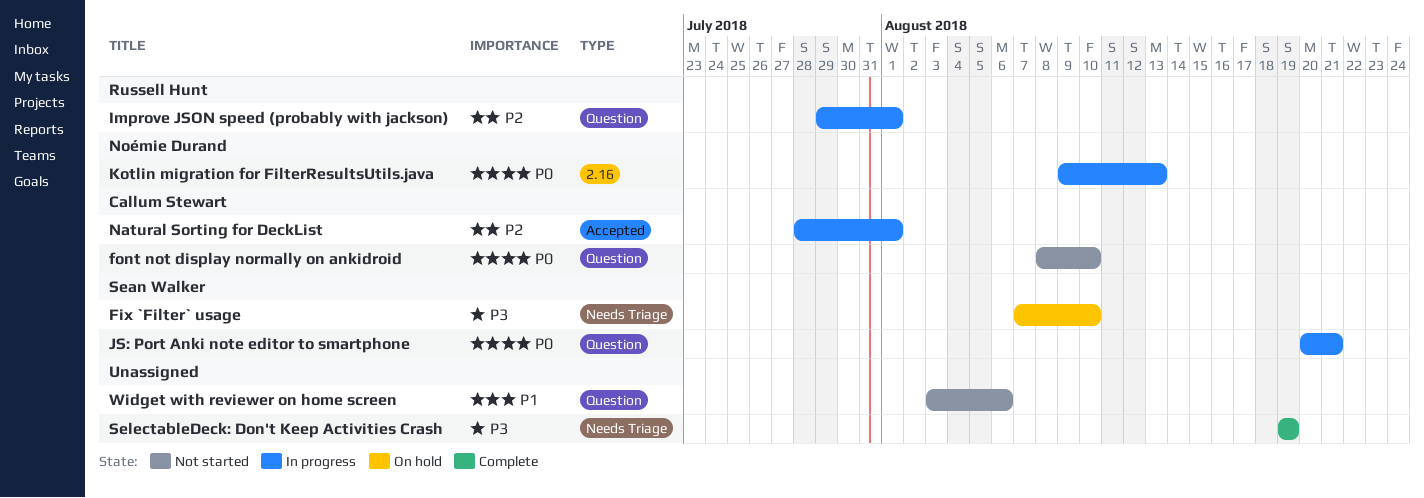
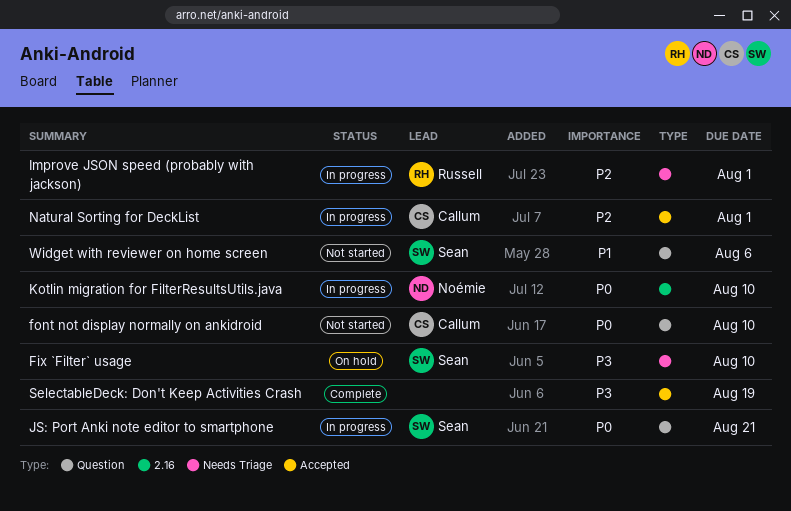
Improve JSON speed (probably with jackson), label: Question -> Needs Triage
Kotlin migration for FilterResultsUtils.java, due: Aug 13 -> Aug 10
SelectableDeck: Don't Keep Activities Crash, label: Needs Triage -> Accepted
Widget with reviewer on home screen, owner: none -> Sean Walker

